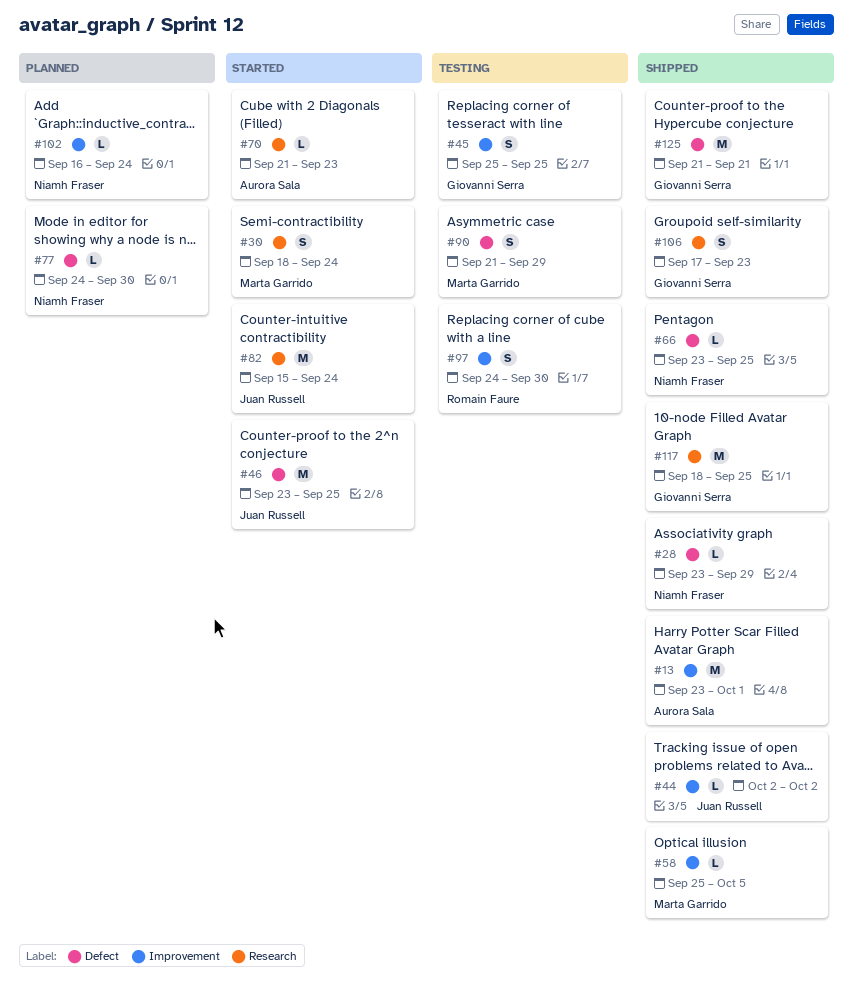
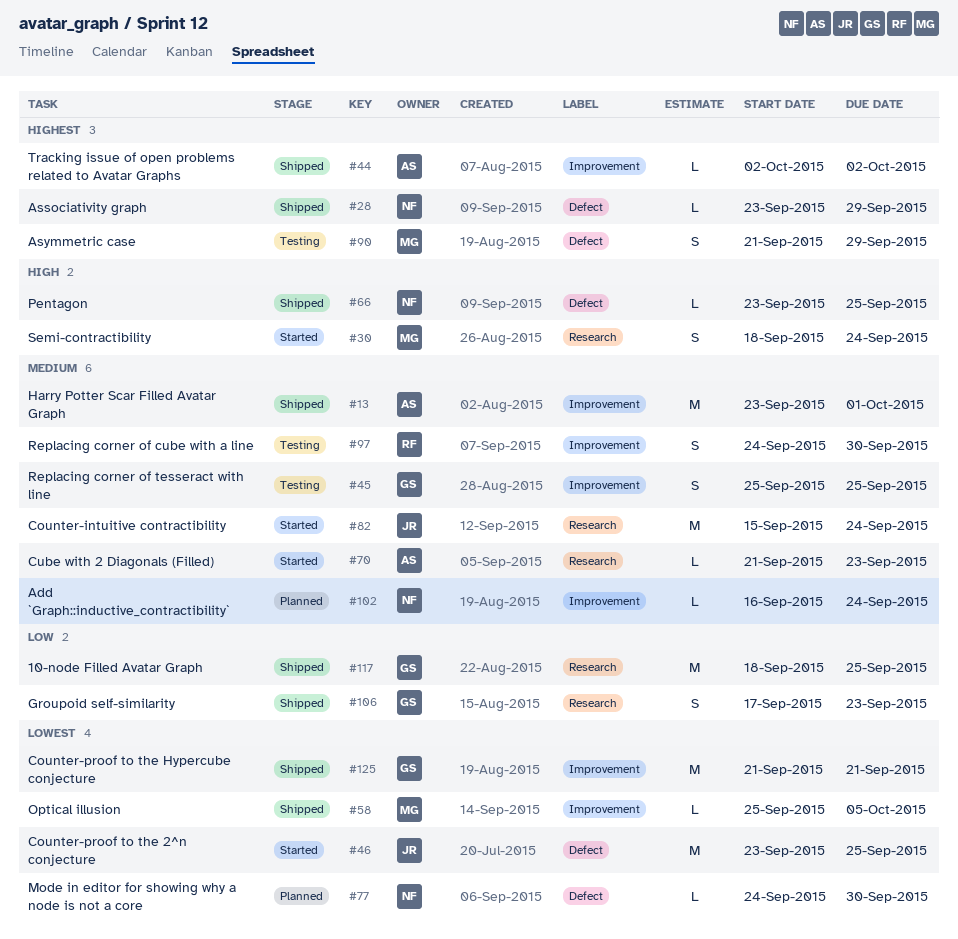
#44, owner: Juan Russell -> Aurora Sala
#125, label: Defect -> Improvement

